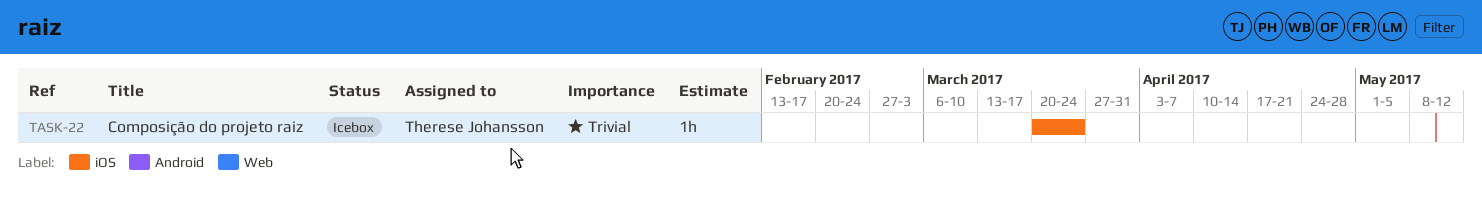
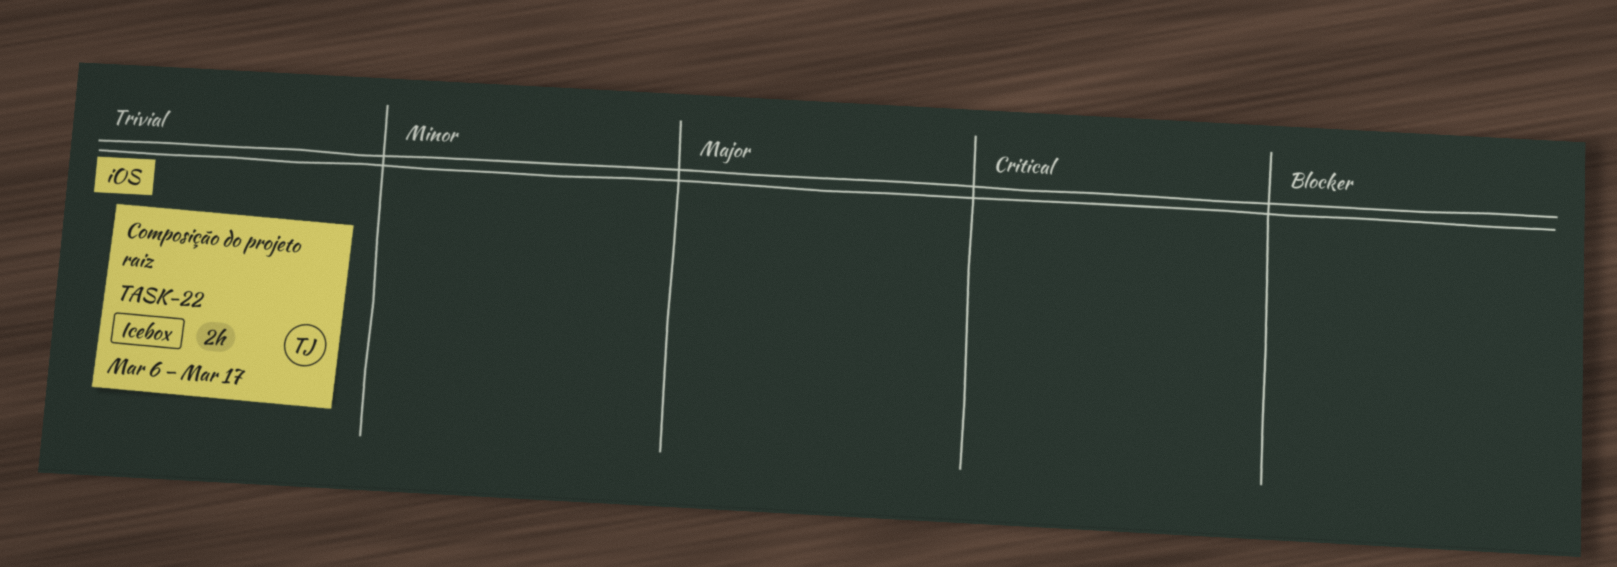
TASK-22, estimate: 1h -> 2h
TASK-22, start: Mar 20 -> Mar 6
TASK-22, due: Mar 24 -> Mar 17

